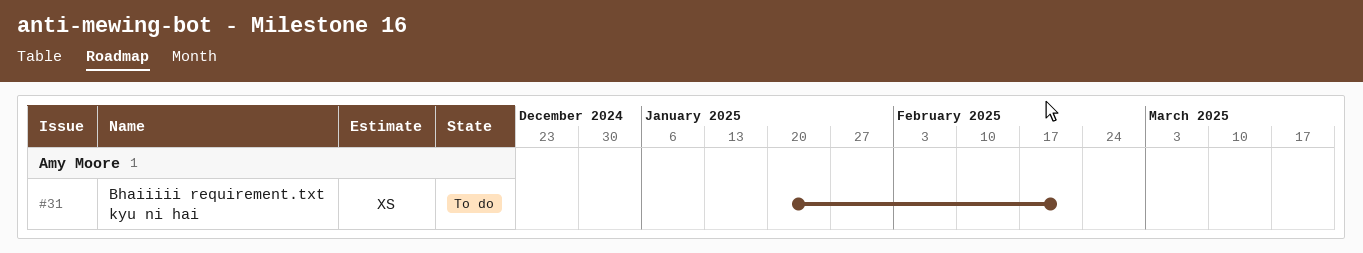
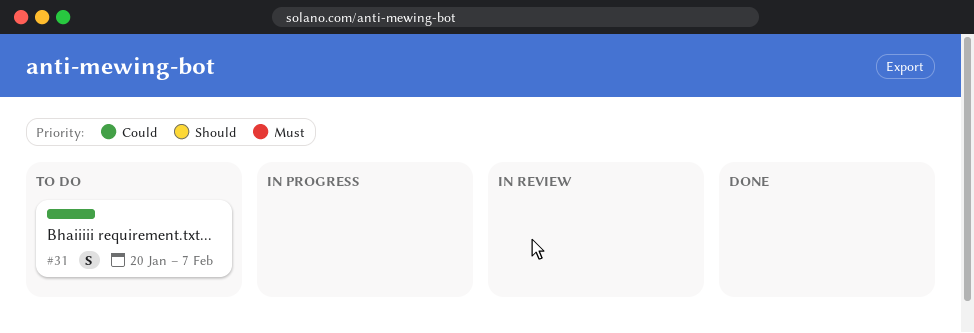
#31, estimate: XS -> S
#31, due: Feb 21 -> Feb 7

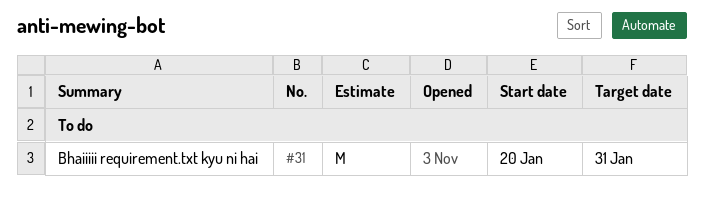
#31, estimate: S -> M
#31, due: Feb 7 -> Jan 31

